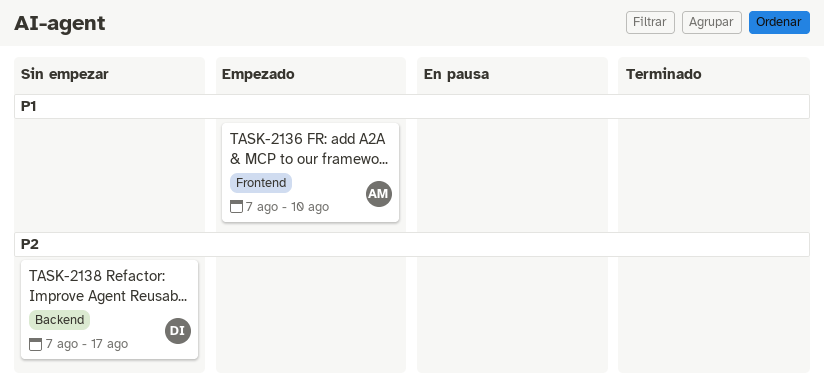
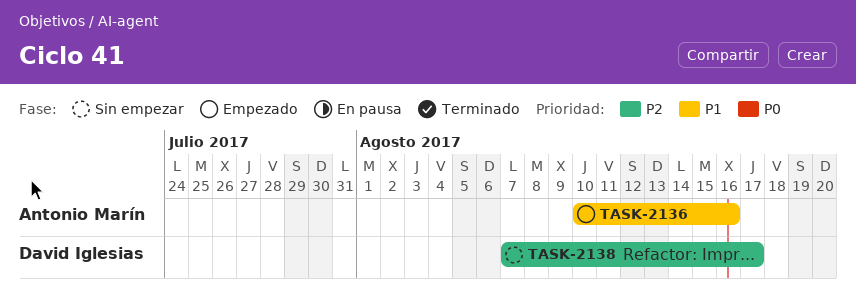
TASK-2136, start: Aug 7 -> Aug 10
TASK-2136, due: Aug 10 -> Aug 16

